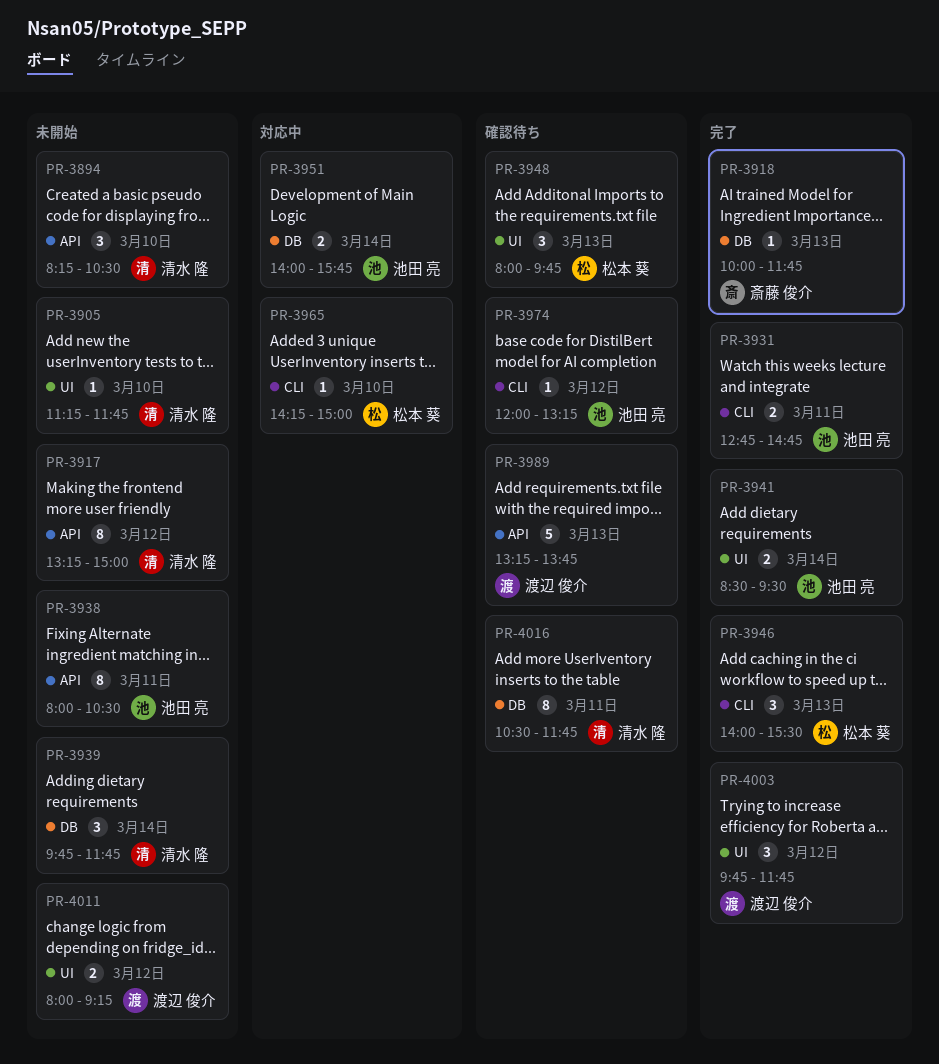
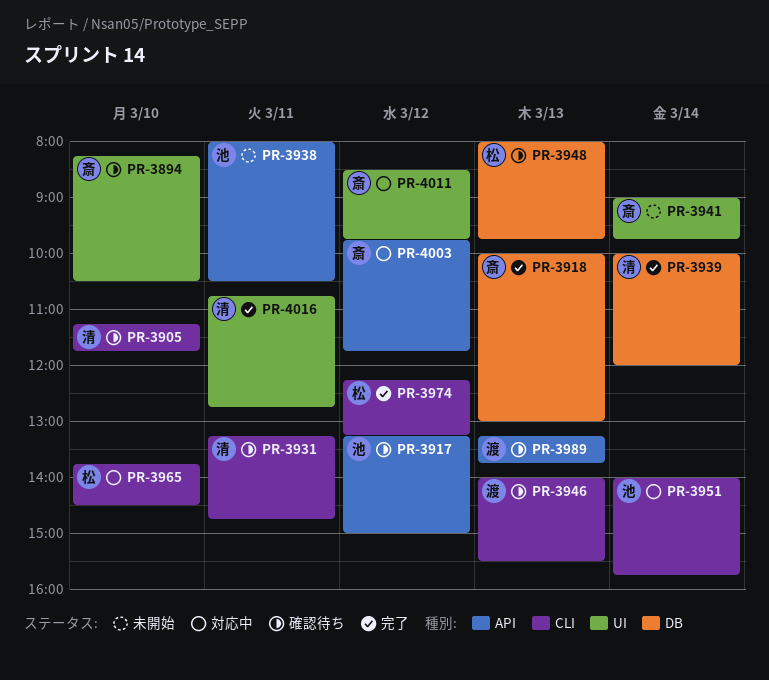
PR-3894, status: 未開始 -> 確認待ち
PR-3894, owner: 清水 隆 -> 斎藤 俊介
PR-3894, label: API -> UI
PR-3905, status: 未開始 -> 確認待ち
PR-3905, label: UI -> CLI
PR-3917, status: 未開始 -> 確認待ち
PR-3917, owner: 清水 隆 -> 池田 亮
PR-3918, ends: 11:45 -> 13:00
PR-3931, status: 完了 -> 確認待ち
PR-3931, owner: 池田 亮 -> 清水 隆
PR-3931, begins: 12:45 -> 13:15
PR-3939, status: 未開始 -> 完了
PR-3939, begins: 09:45 -> 10:00
PR-3939, ends: 11:45 -> 12:00
PR-3941, status: 完了 -> 未開始
PR-3941, owner: 池田 亮 -> 斎藤 俊介
PR-3941, begins: 08:30 -> 09:00
PR-3941, ends: 09:30 -> 09:45
PR-3946, status: 完了 -> 確認待ち
PR-3946, owner: 松本 葵 -> 渡辺 俊介
PR-3948, label: UI -> DB
PR-3951, label: DB -> CLI
PR-3965, begins: 14:15 -> 13:45
PR-3965, ends: 15:00 -> 14:30
PR-3974, status: 確認待ち -> 完了
PR-3974, owner: 池田 亮 -> 松本 葵
PR-3974, begins: 12:00 -> 12:15
PR-4003, status: 完了 -> 対応中
PR-4003, owner: 渡辺 俊介 -> 斎藤 俊介
PR-4003, label: UI -> API
PR-4011, status: 未開始 -> 対応中
PR-4011, owner: 渡辺 俊介 -> 斎藤 俊介
PR-4011, begins: 08:00 -> 08:30
PR-4011, ends: 09:15 -> 09:45
PR-4016, status: 確認待ち -> 完了
PR-4016, label: DB -> UI
PR-4016, begins: 10:30 -> 10:45
PR-4016, ends: 11:45 -> 12:45

